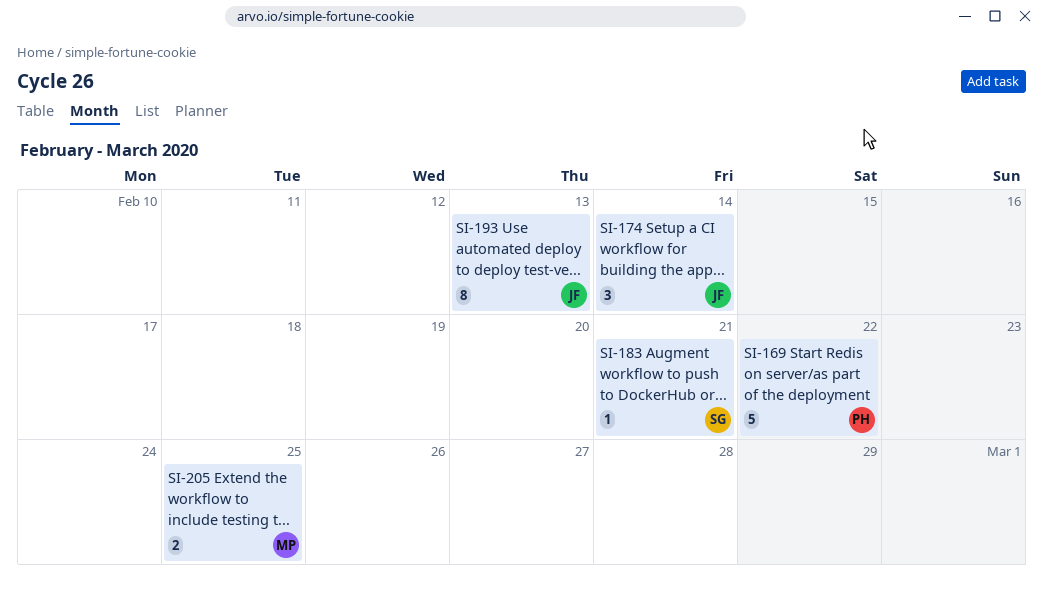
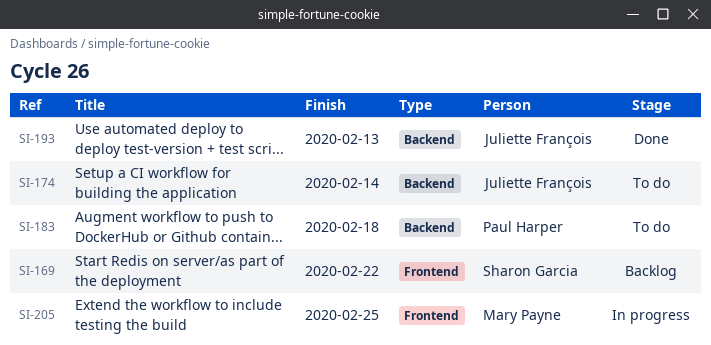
SI-169, owner: Paul Harper -> Sharon Garcia
SI-183, owner: Sharon Garcia -> Paul Harper
SI-183, due: Feb 21 -> Feb 18

